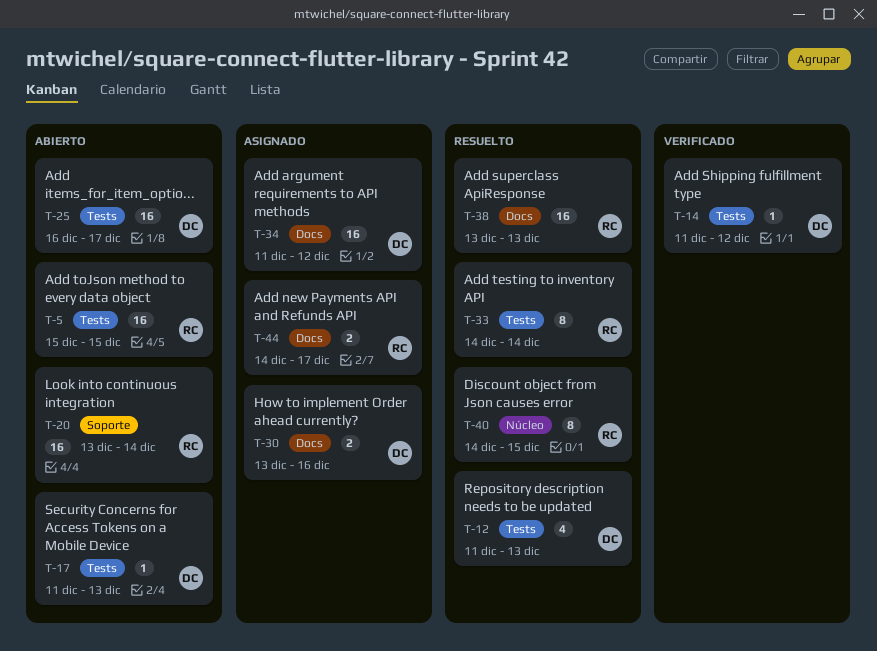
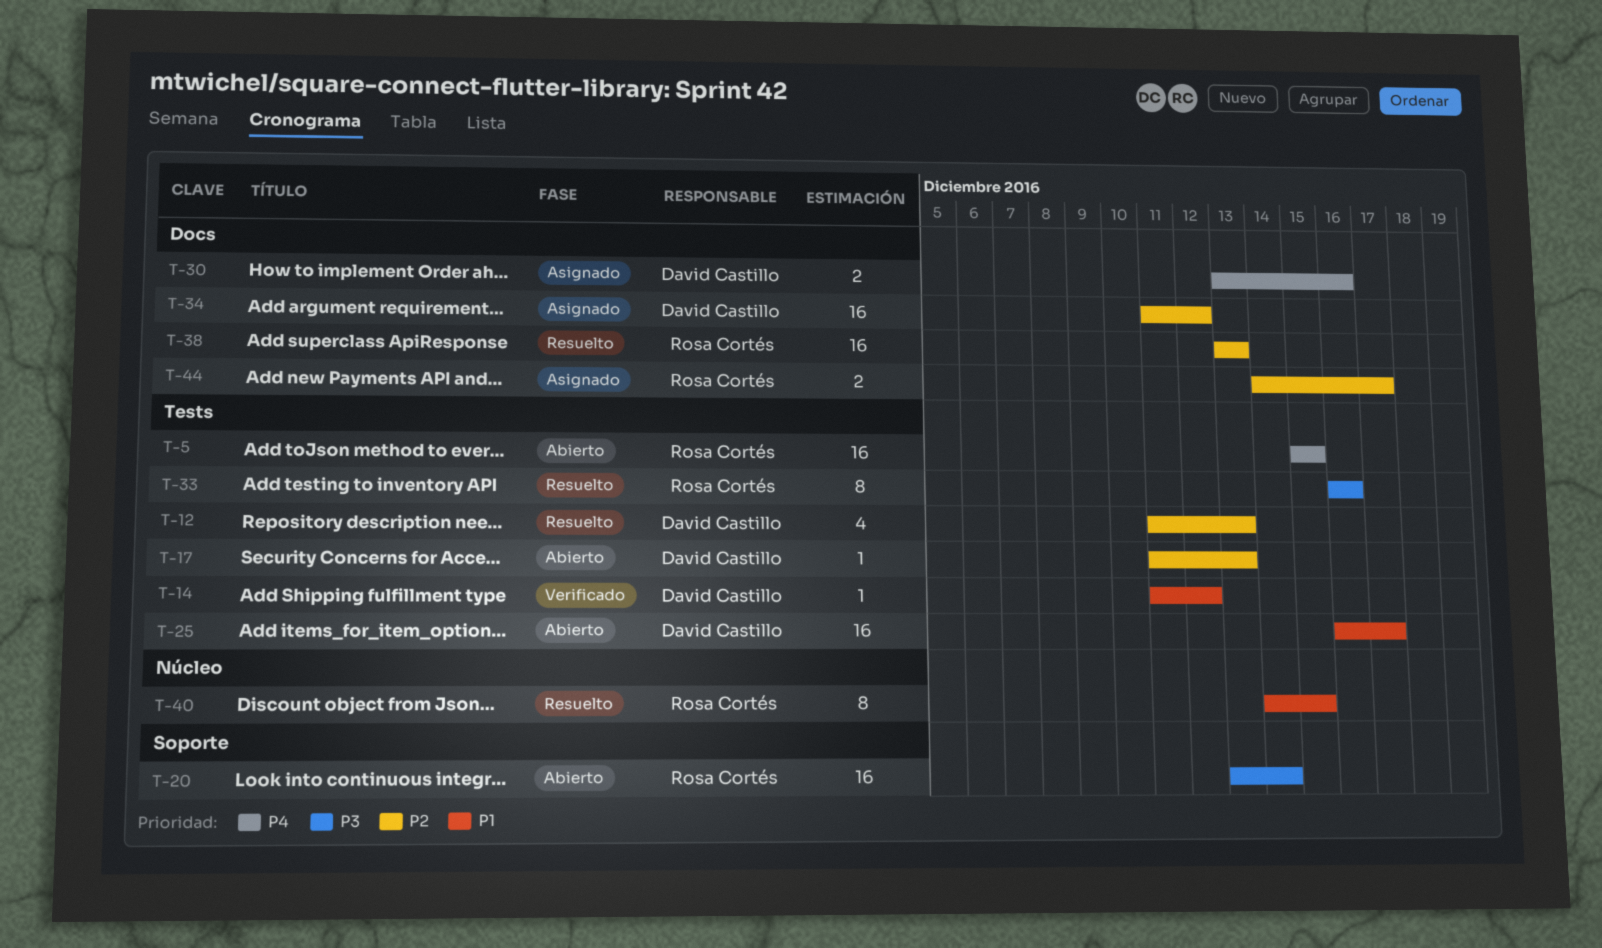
T-33, start: Dec 14 -> Dec 16
T-33, due: Dec 14 -> Dec 16

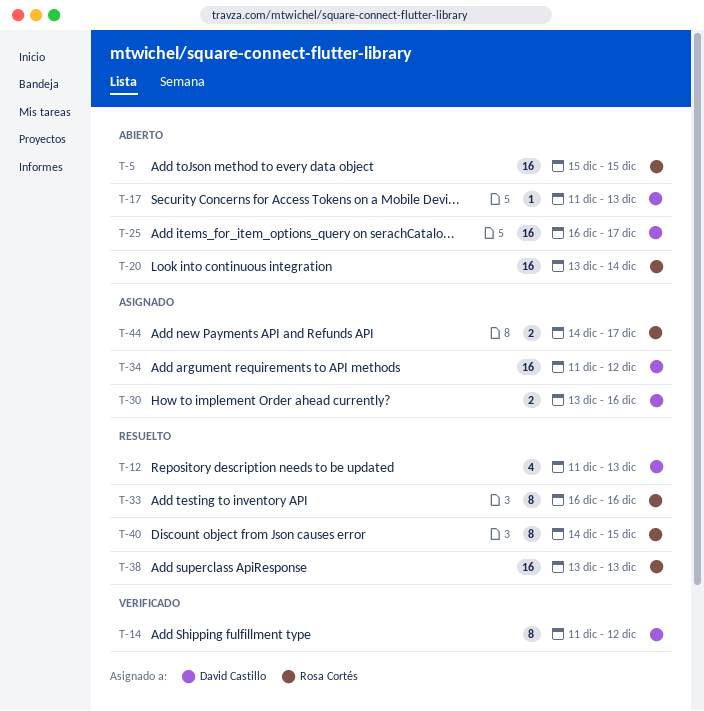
T-14, estimate: 1 -> 8

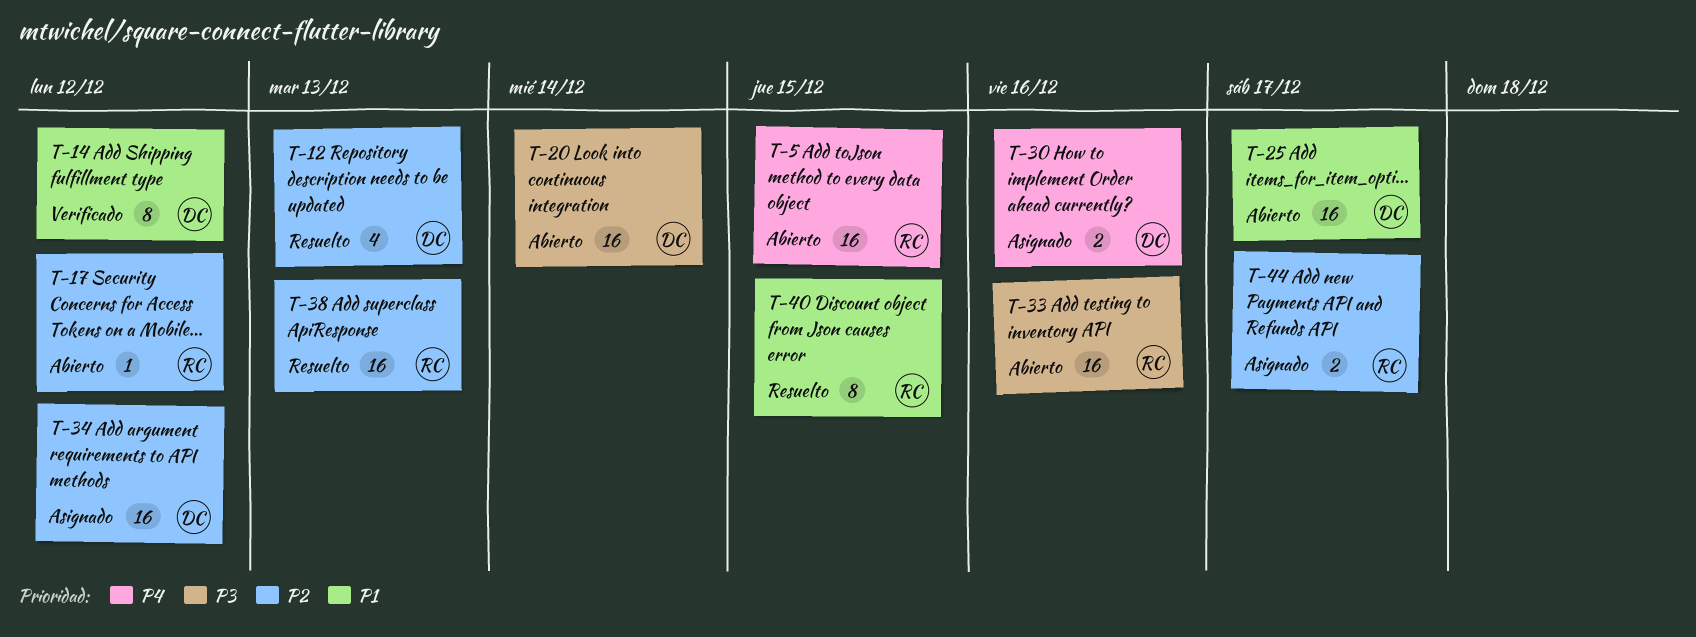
T-17, owner: David Castillo -> Rosa Cortés
T-17, due: Dec 13 -> Dec 12
T-20, owner: Rosa Cortés -> David Castillo
T-33, status: Resuelto -> Abierto
T-33, estimate: 8 -> 16

